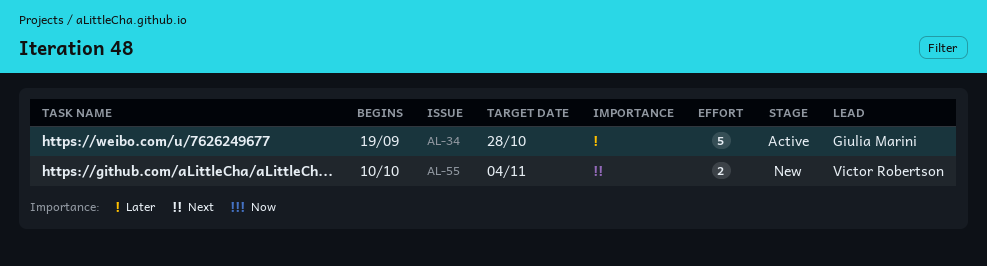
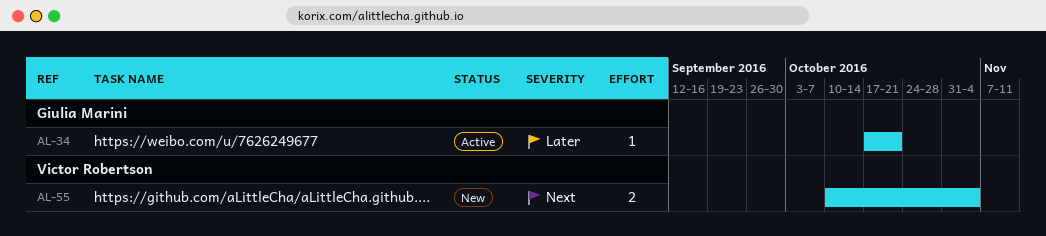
AL-34, estimate: 5 -> 1
AL-34, start: Sep 19 -> Oct 17
AL-34, due: Oct 28 -> Oct 21

